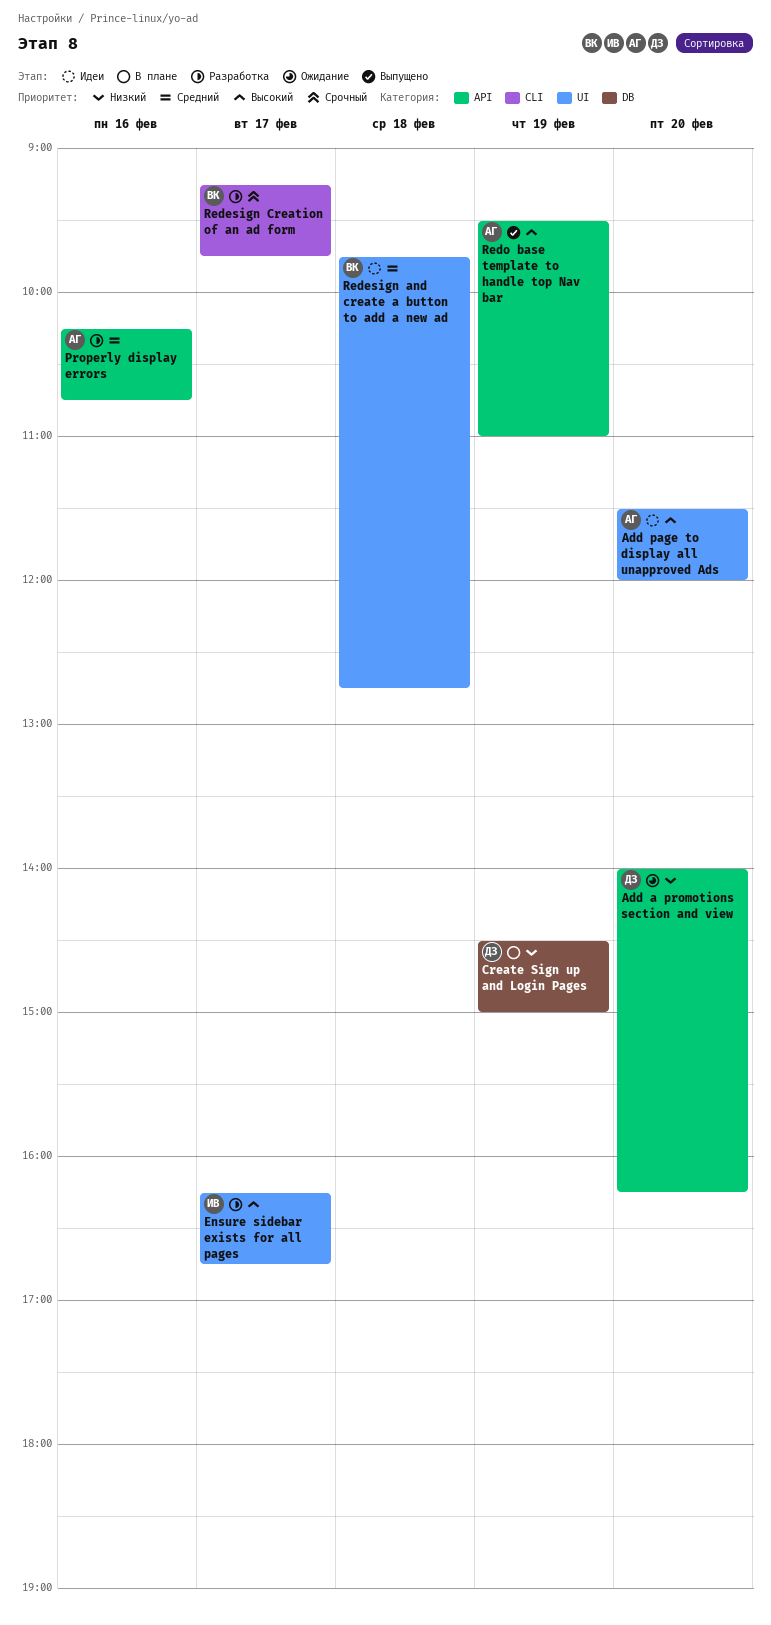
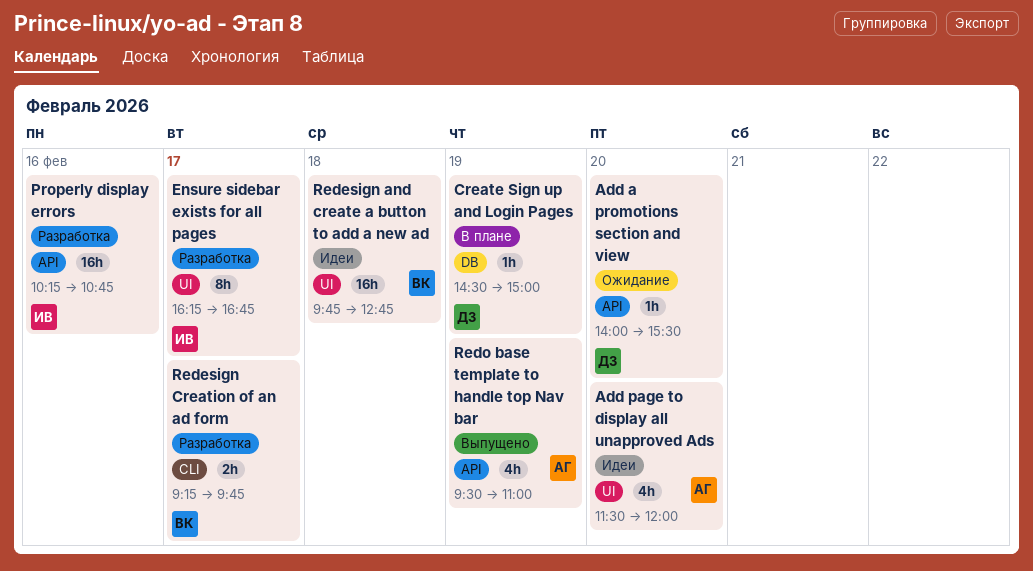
Add a promotions section and view, ends: 16:15 -> 15:30
Properly display errors, owner: АГ -> ИВ

